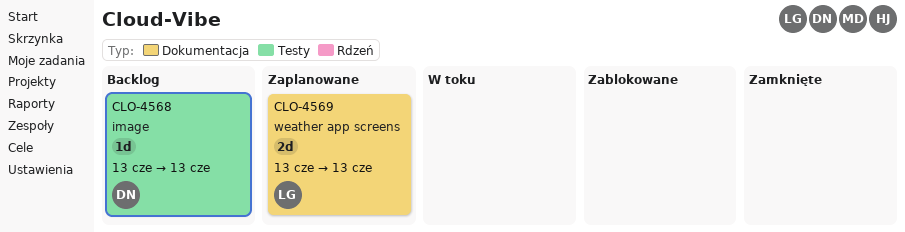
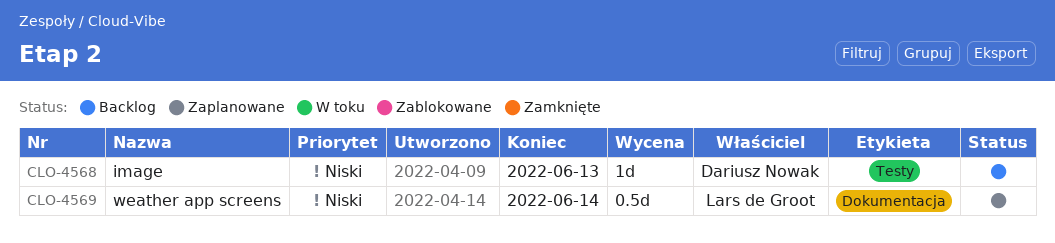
CLO-4569, estimate: 2d -> 0.5d
CLO-4569, due: Jun 13 -> Jun 14

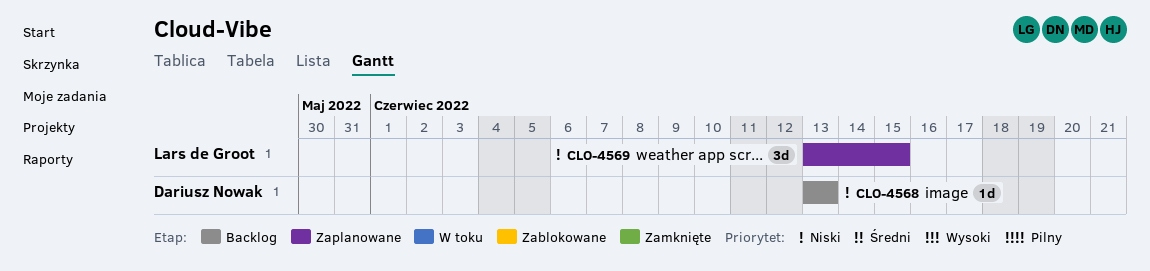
CLO-4569, estimate: 0.5d -> 3d
CLO-4569, due: Jun 14 -> Jun 15

